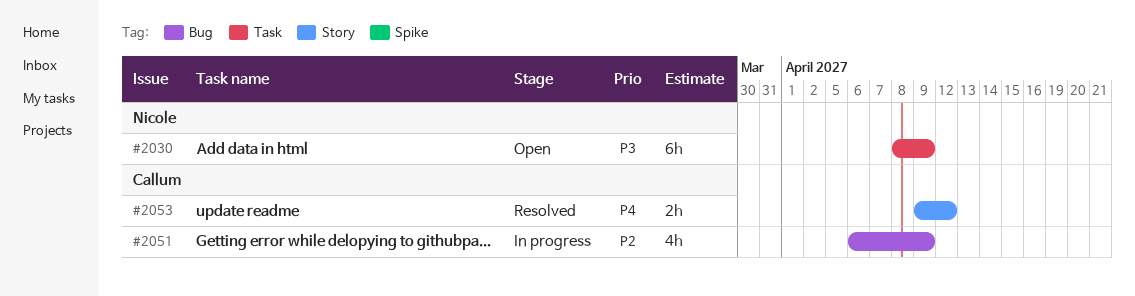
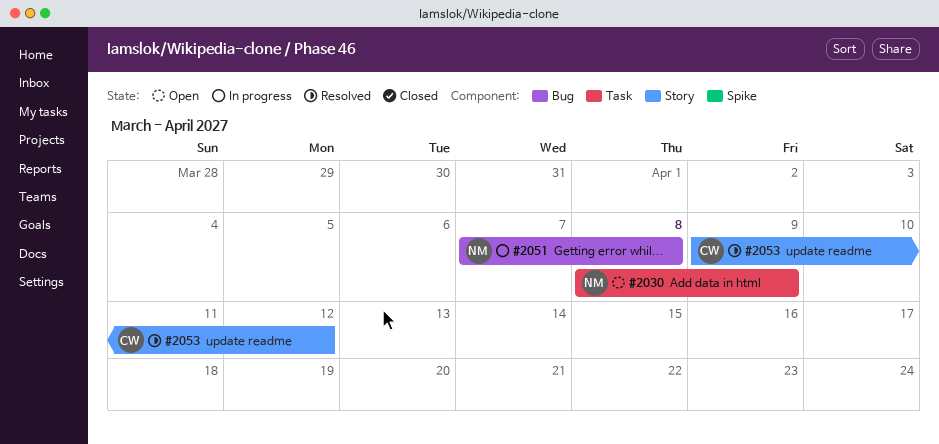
#2051, owner: Callum -> Nicole
#2051, start: Apr 6 -> Apr 7
#2051, due: Apr 9 -> Apr 8

